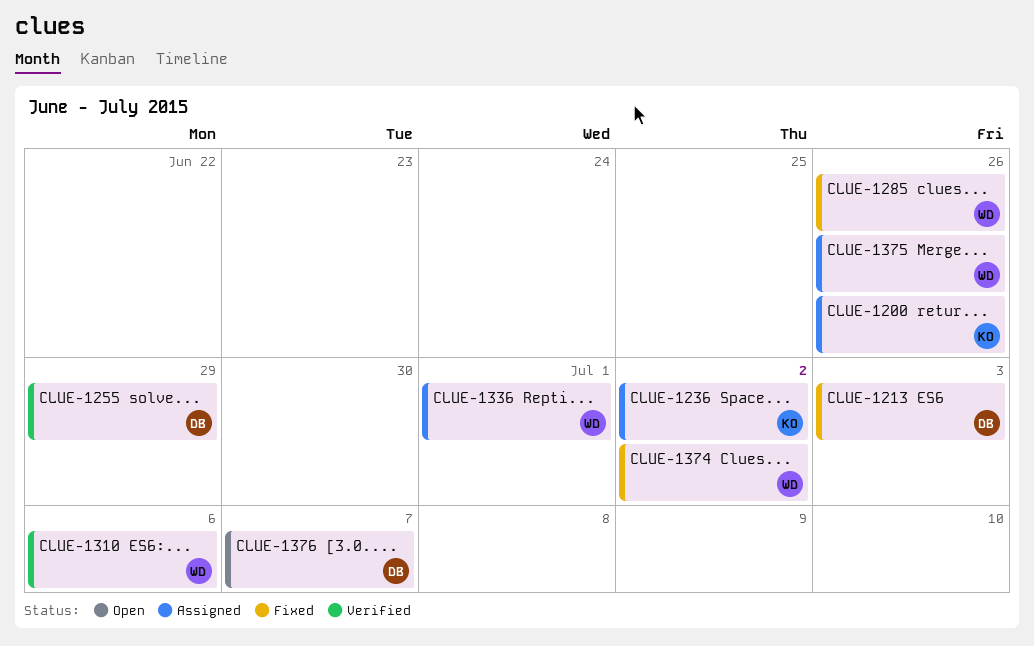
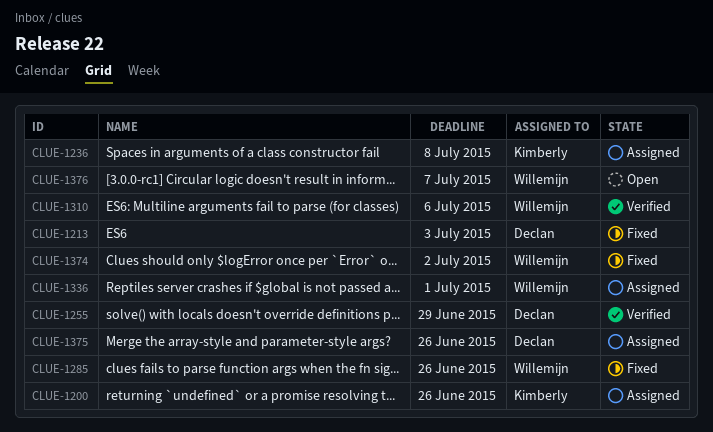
CLUE-1236, due: Jul 2 -> Jul 8
CLUE-1375, owner: Willemijn -> Declan
CLUE-1376, owner: Declan -> Willemijn

